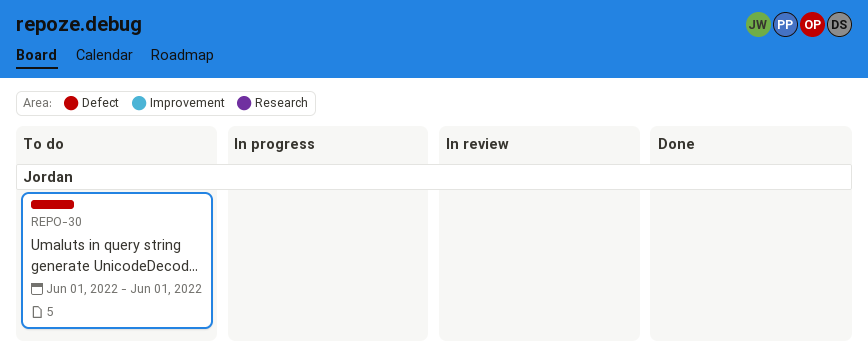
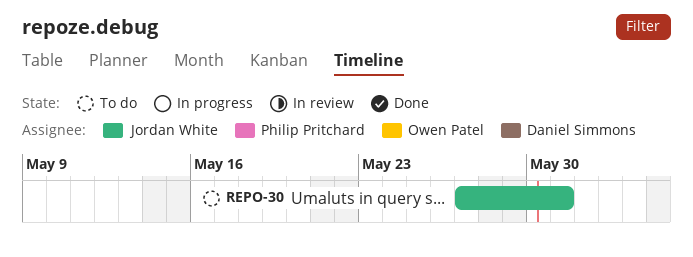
REPO-30, start: Jun 1 -> May 27
REPO-30, due: Jun 1 -> May 31

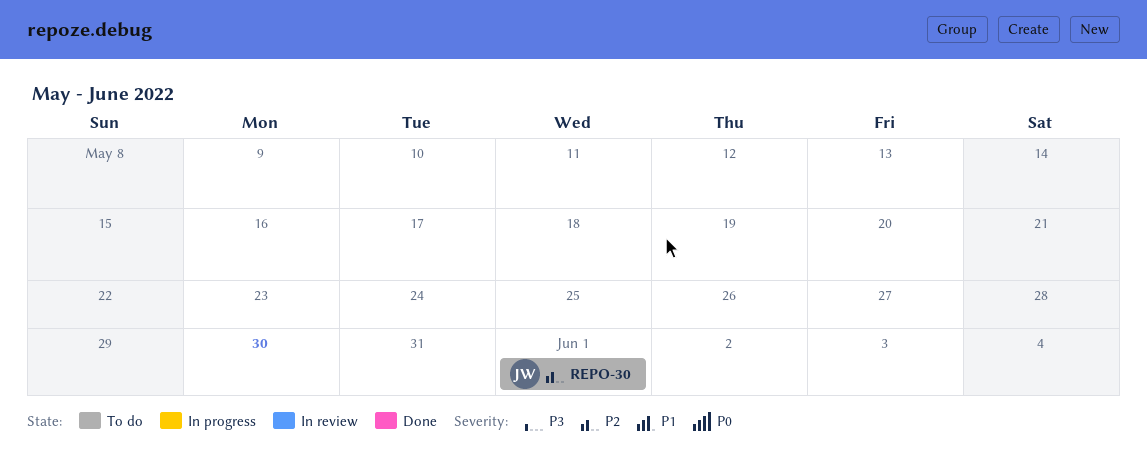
REPO-30, start: May 27 -> Jun 1
REPO-30, due: May 31 -> Jun 1

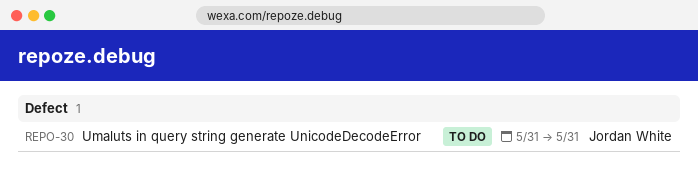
REPO-30, start: Jun 1 -> May 31
REPO-30, due: Jun 1 -> May 31

